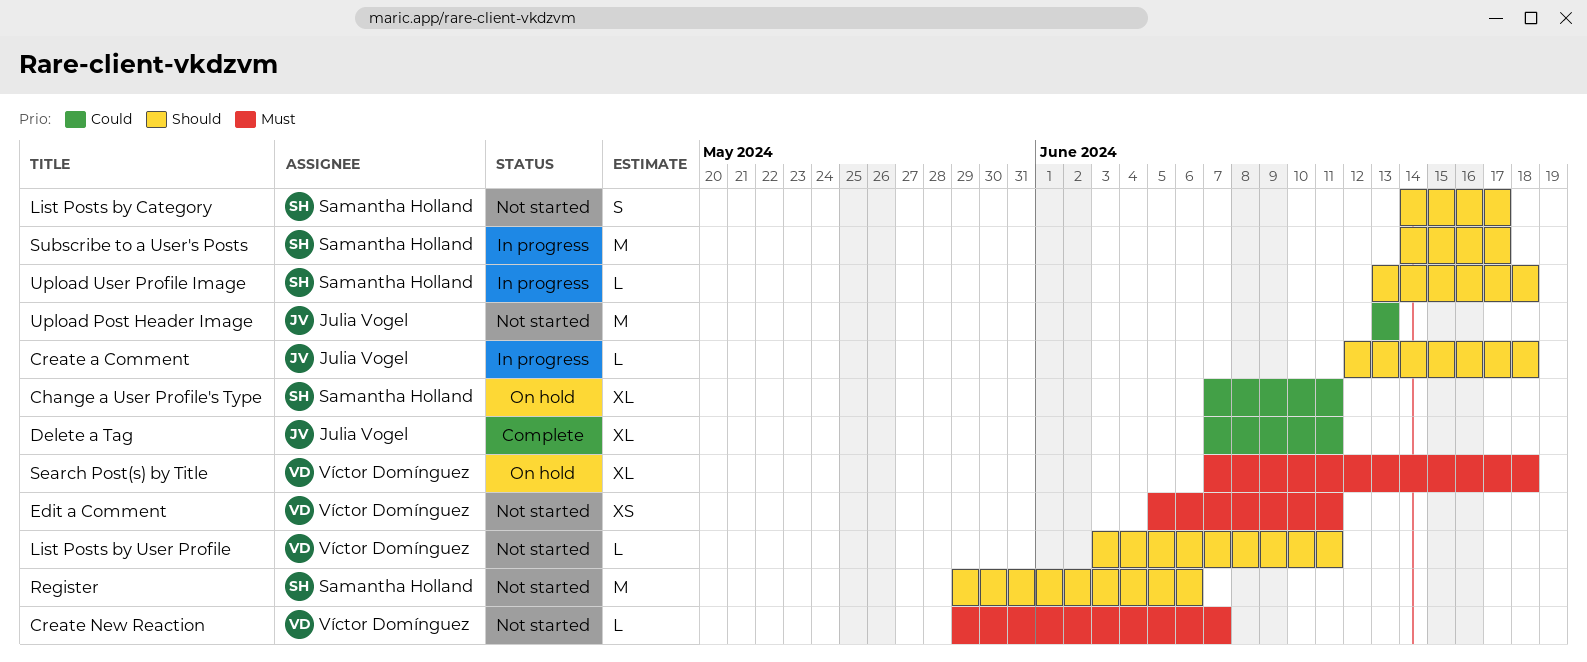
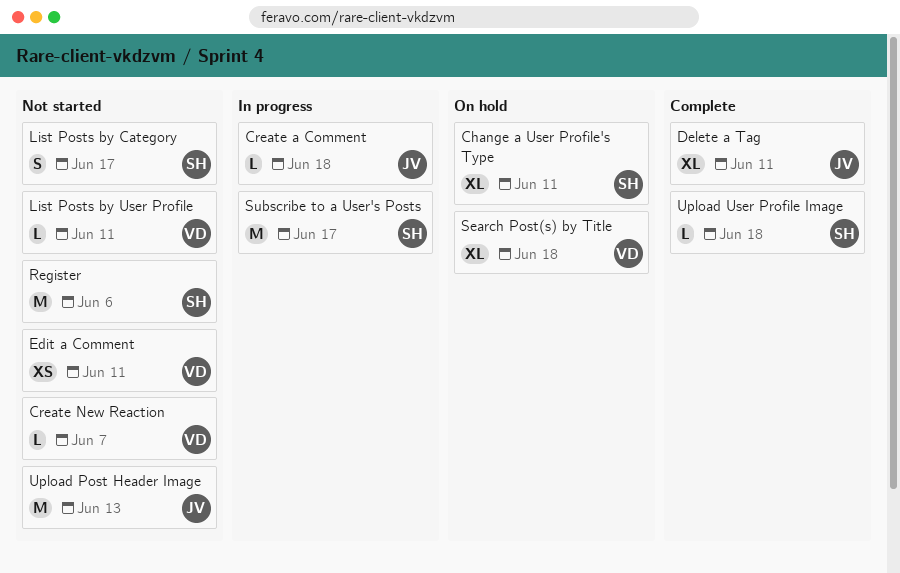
Upload User Profile Image, status: In progress -> Complete

